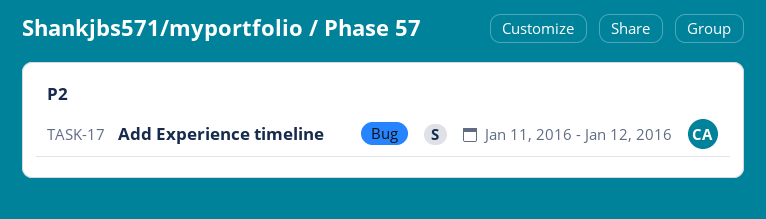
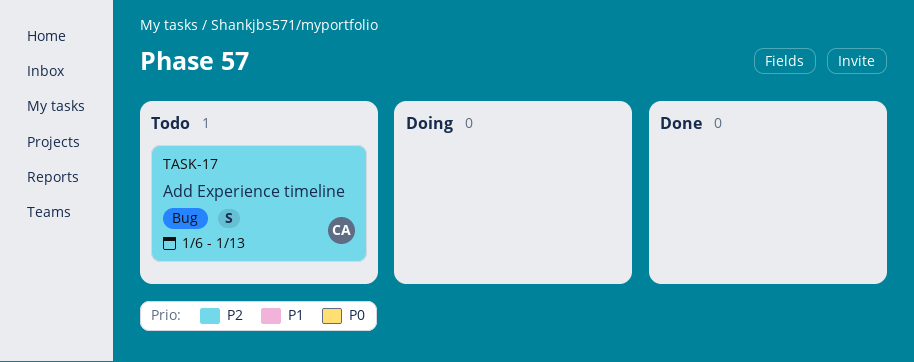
TASK-17, start: Jan 11 -> Jan 6
TASK-17, due: Jan 12 -> Jan 13

